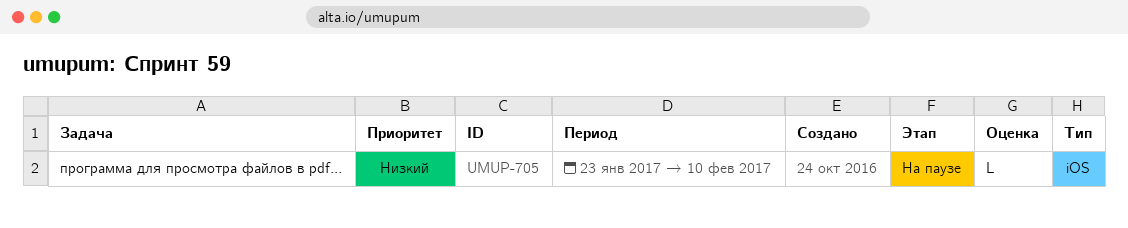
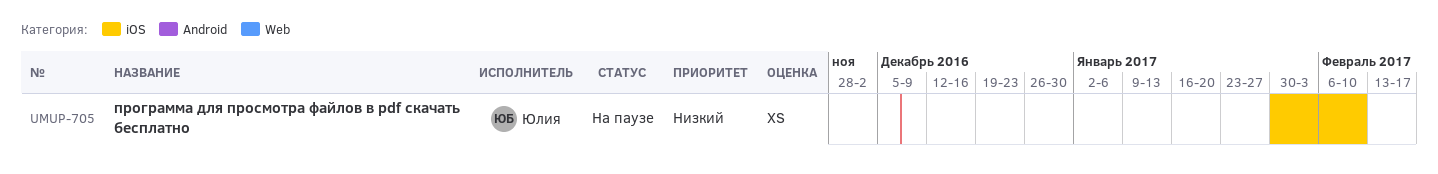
UMUP-705, estimate: L -> XS
UMUP-705, start: Jan 23 -> Jan 30

